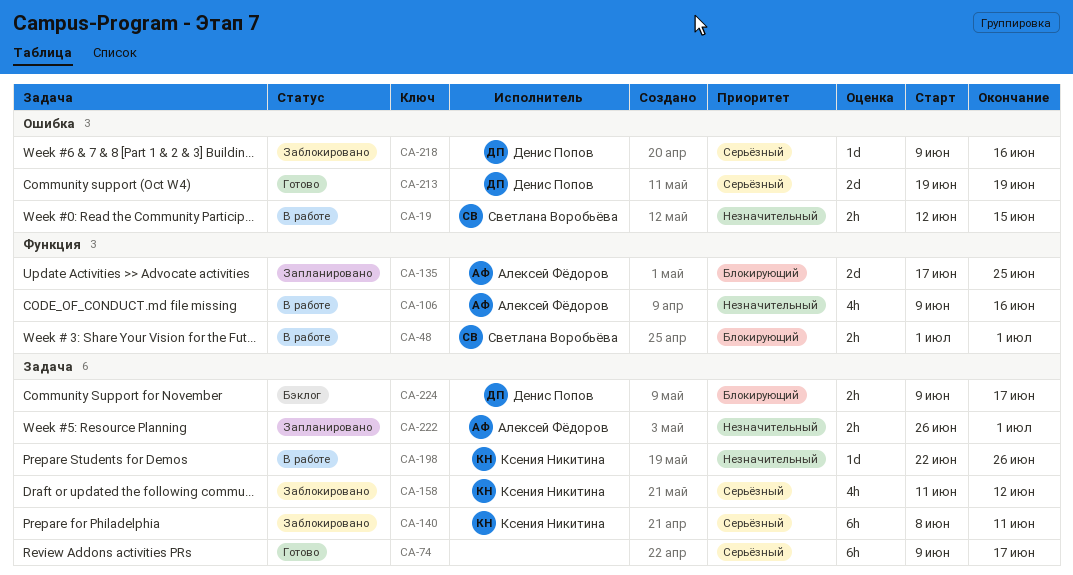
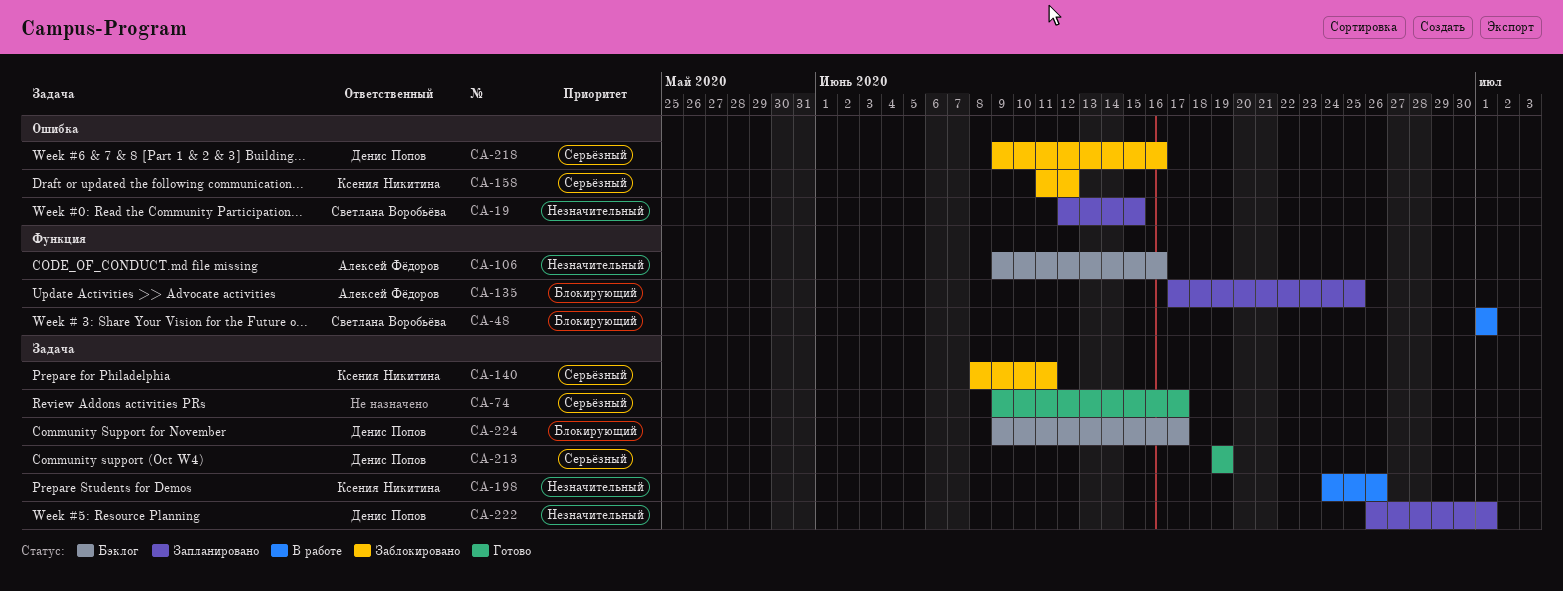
CA-19, status: В работе -> Запланировано
CA-106, status: В работе -> Бэклог
CA-158, label: Задача -> Ошибка
CA-198, start: Jun 22 -> Jun 24
CA-213, label: Ошибка -> Задача
CA-222, owner: Алексей Фёдоров -> Денис Попов

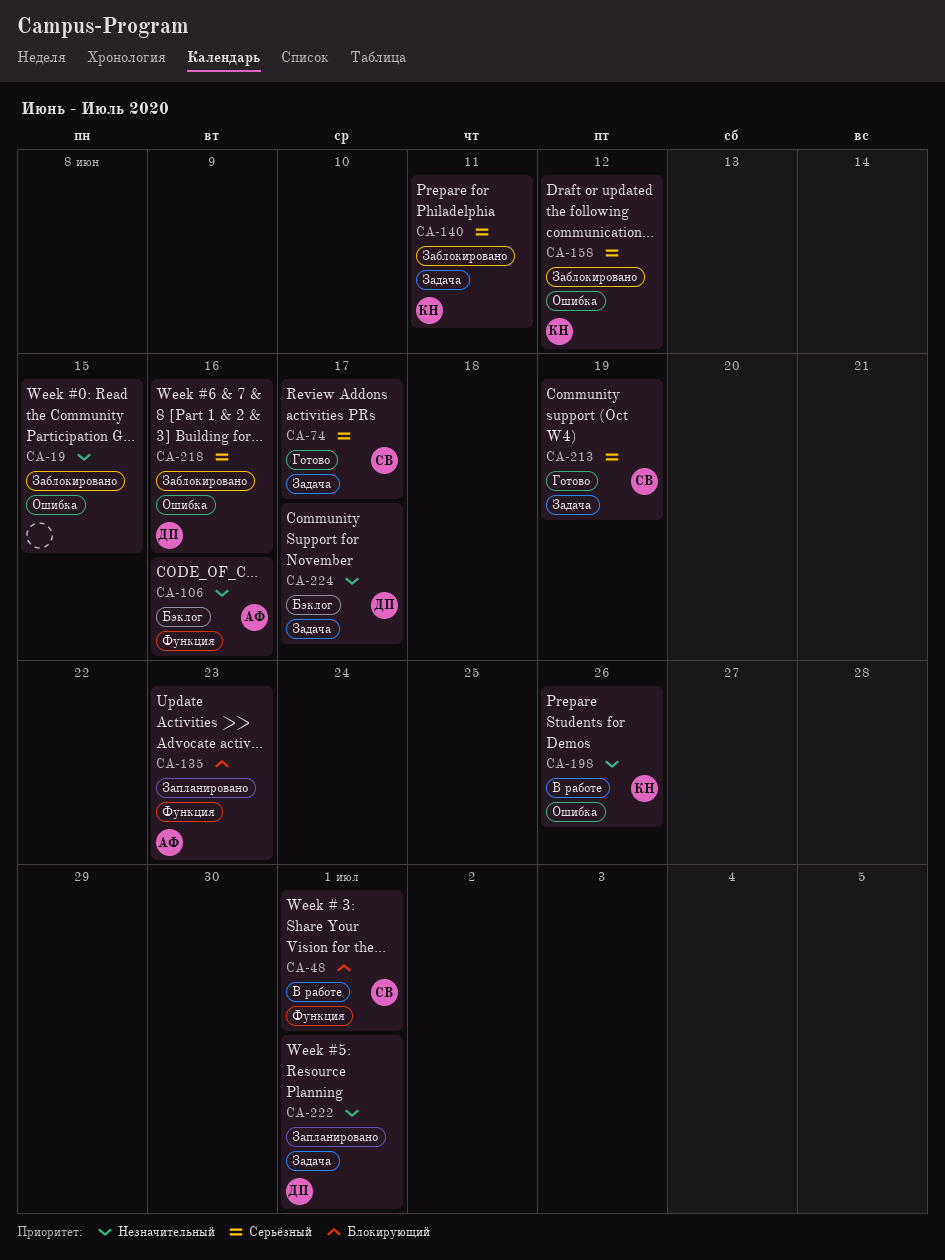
CA-19, status: Запланировано -> Заблокировано
CA-19, owner: Светлана Воробьёва -> none
CA-74, owner: none -> Светлана Воробьёва
CA-135, due: Jun 25 -> Jun 23
CA-198, label: Задача -> Ошибка
CA-213, owner: Денис Попов -> Светлана Воробьёва
CA-224, priority: Блокирующий -> Незначительный

